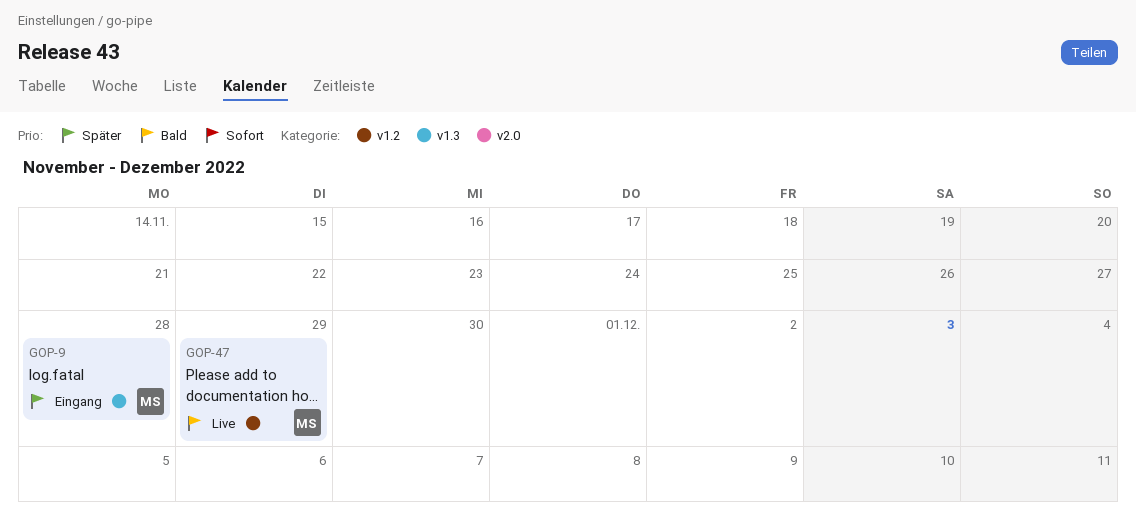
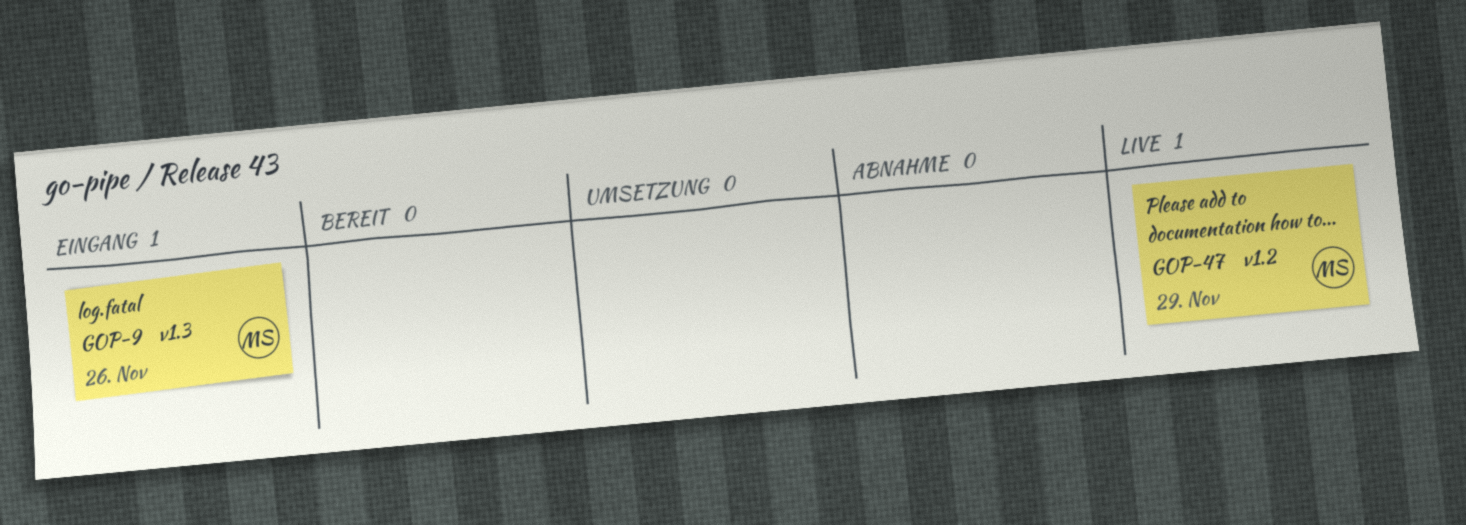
GOP-9, due: Nov 28 -> Nov 26

